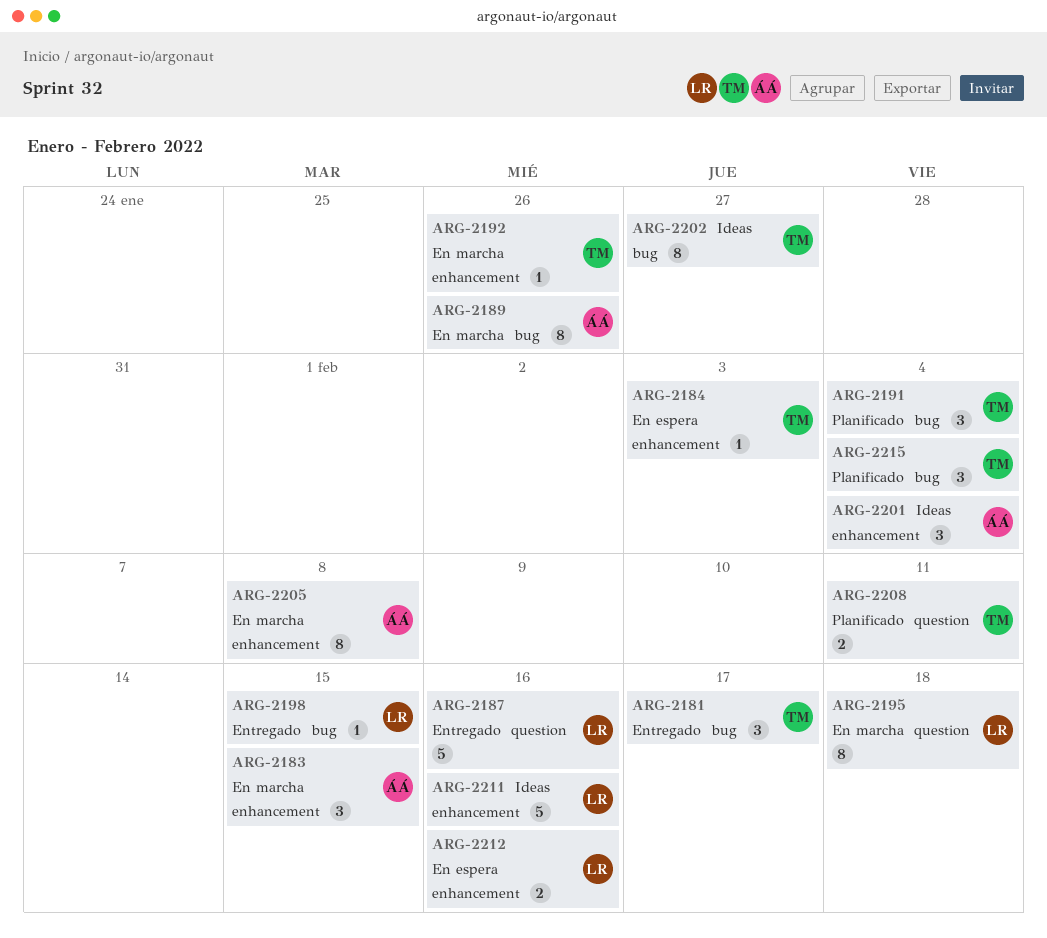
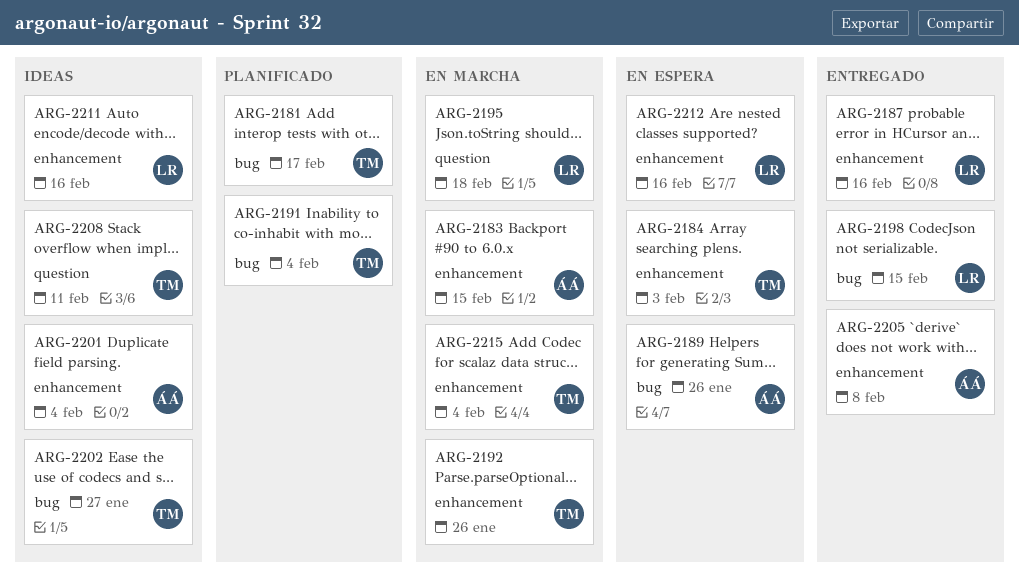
ARG-2181, status: Entregado -> Planificado
ARG-2187, label: question -> enhancement
ARG-2189, status: En marcha -> En espera
ARG-2205, status: En marcha -> Entregado
ARG-2208, status: Planificado -> Ideas
ARG-2215, status: Planificado -> En marcha
ARG-2215, label: bug -> enhancement

